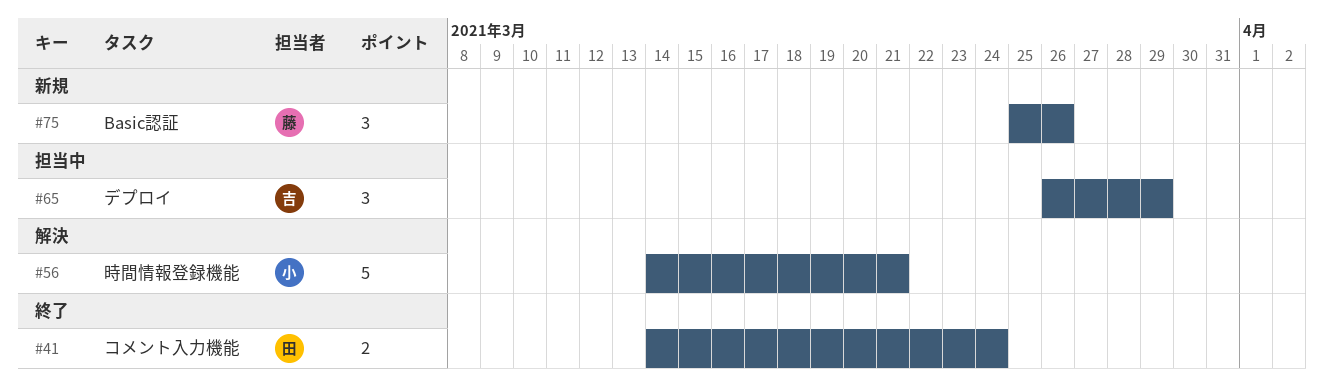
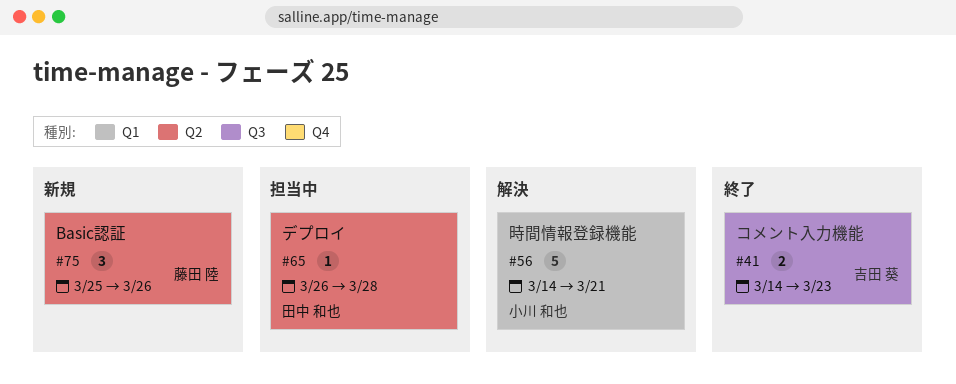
#41, owner: 田中 和也 -> 吉田 葵
#41, due: Mar 24 -> Mar 23
#65, owner: 吉田 葵 -> 田中 和也
#65, estimate: 3 -> 1
#65, due: Mar 29 -> Mar 28

